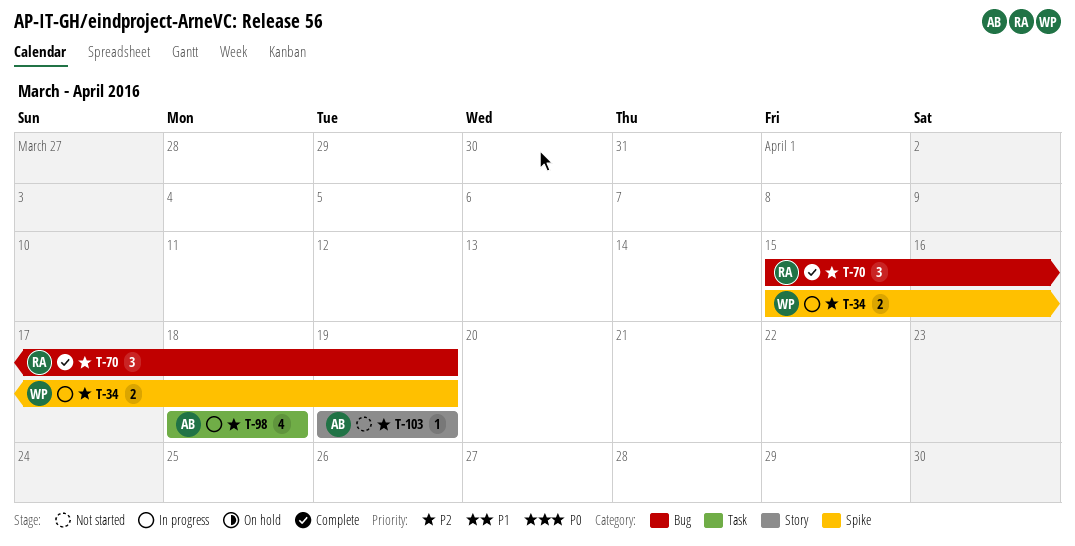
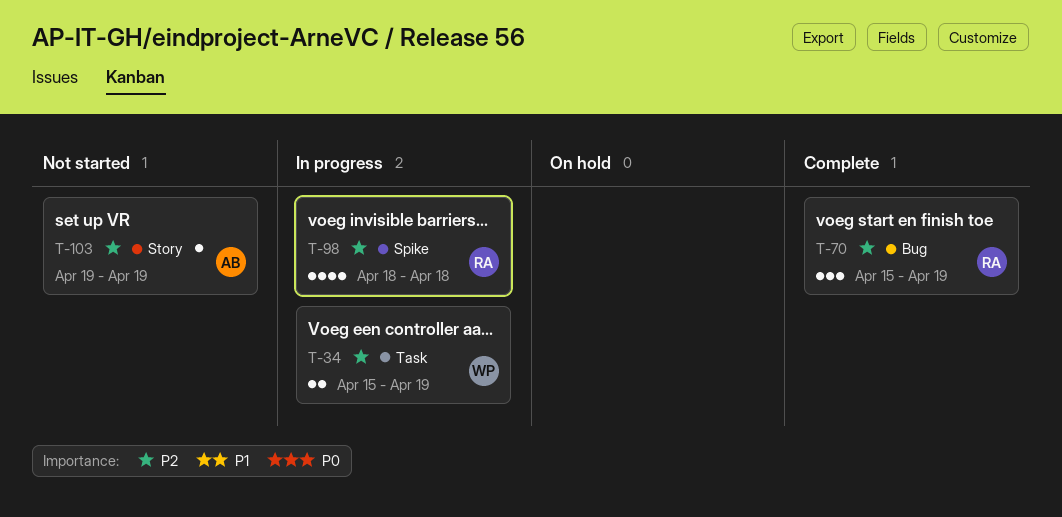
T-34, label: Spike -> Task
T-98, owner: AB -> RA
T-98, label: Task -> Spike

